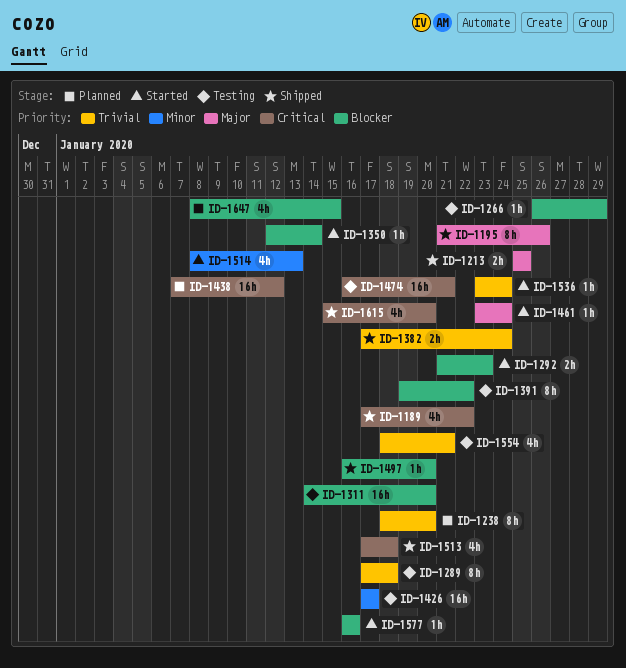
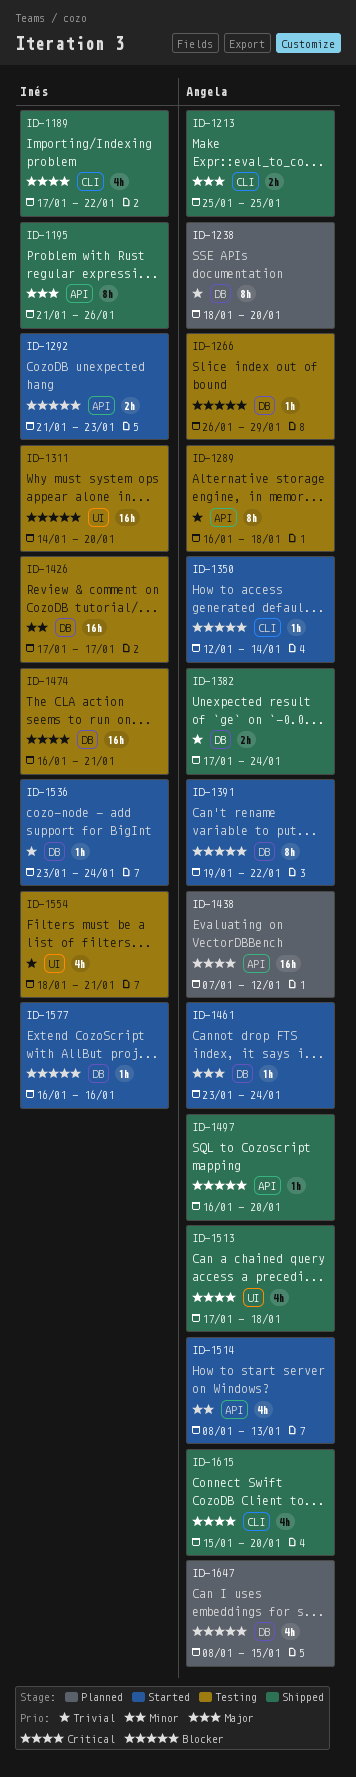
ID-1289, start: Jan 17 -> Jan 16
ID-1391, status: Testing -> Started

